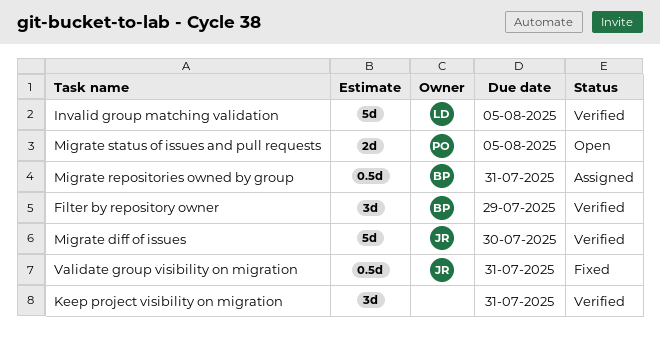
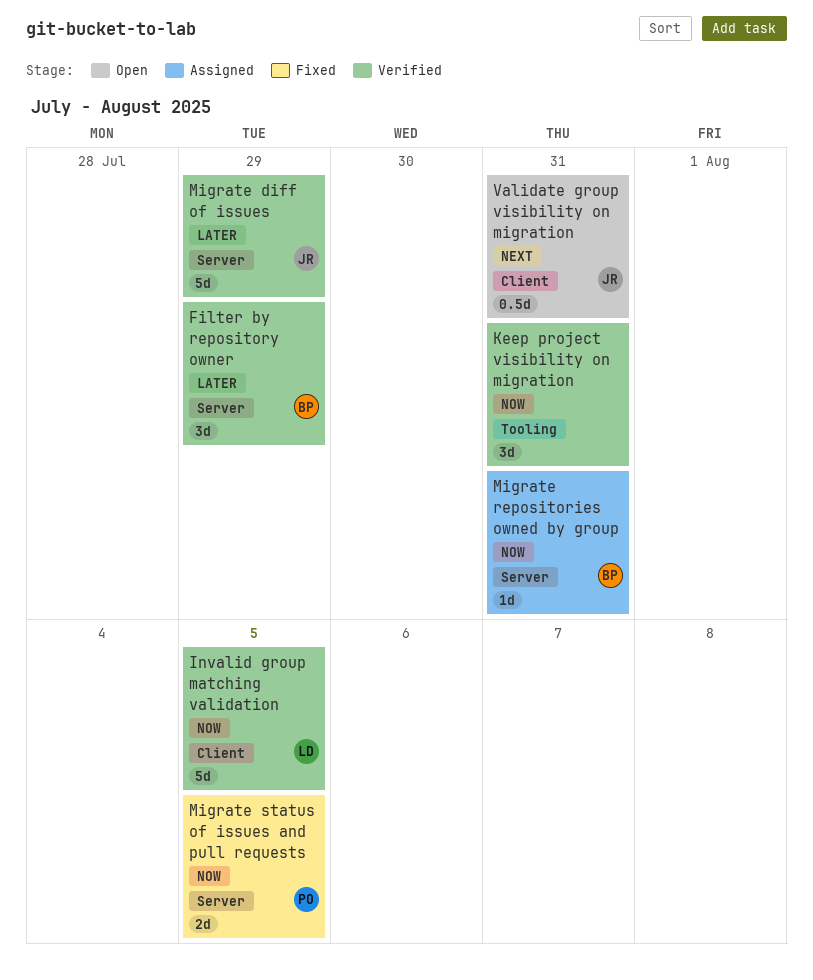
Migrate diff of issues, due: Jul 30 -> Jul 29
Migrate repositories owned by group, estimate: 0.5d -> 1d
Migrate status of issues and pull requests, status: Open -> Fixed
Validate group visibility on migration, status: Fixed -> Open

